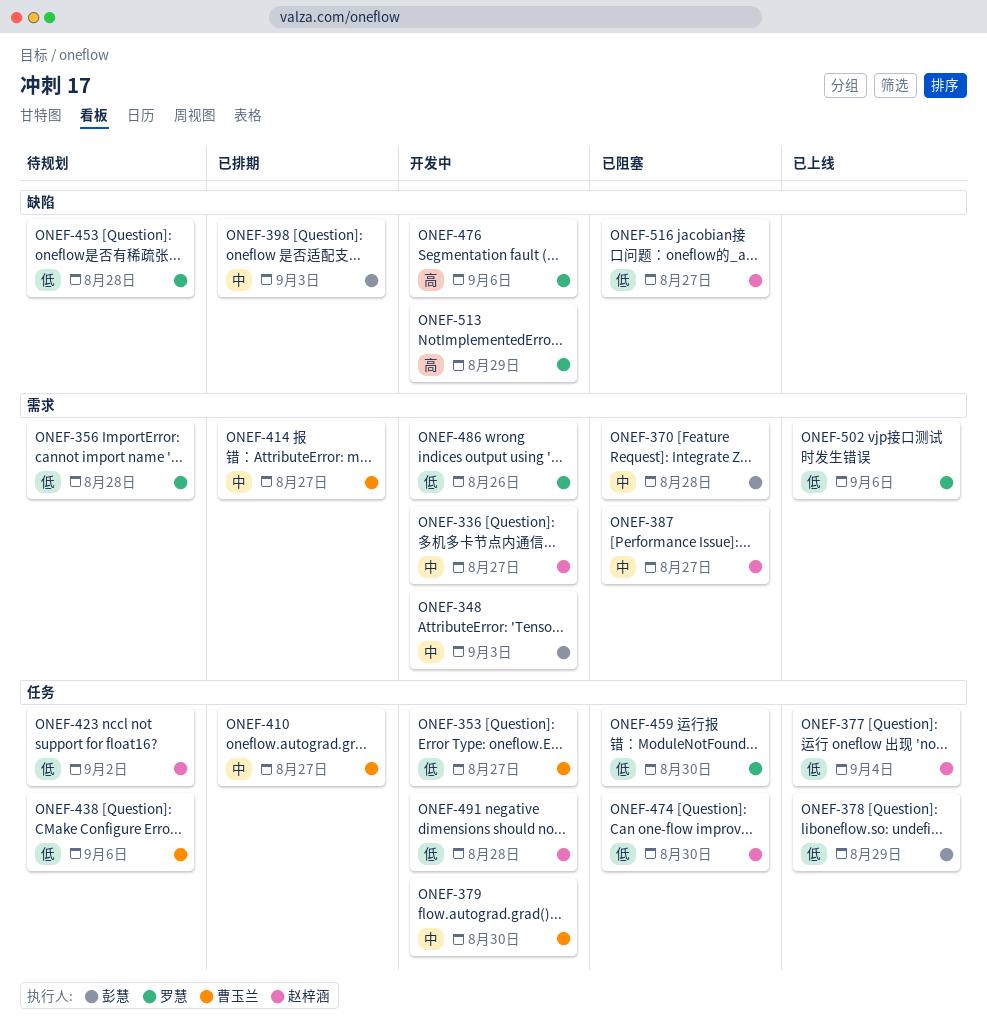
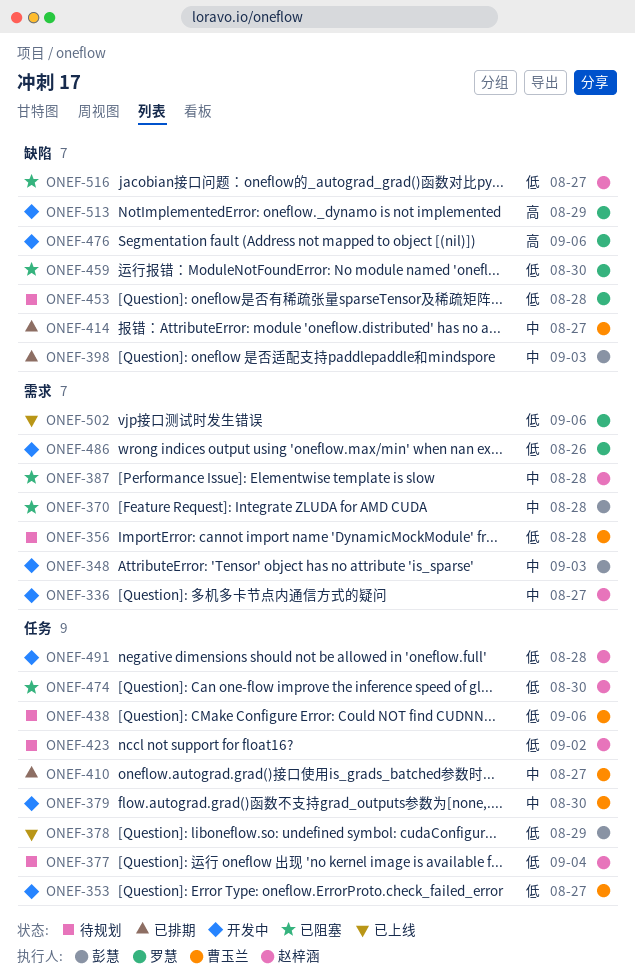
ONEF-356, owner: 罗慧 -> 曹玉兰
ONEF-377, status: 已上线 -> 待规划
ONEF-387, due: Aug 27 -> Aug 28
ONEF-414, label: 需求 -> 缺陷
ONEF-459, label: 任务 -> 缺陷

